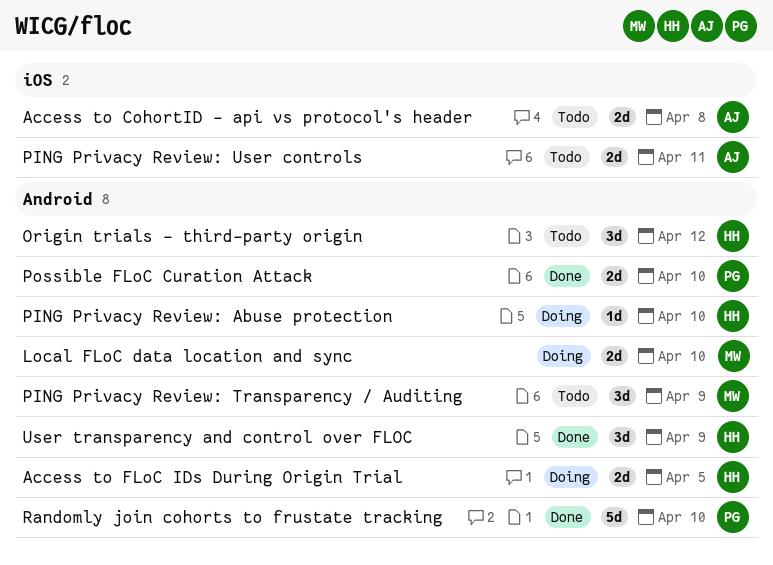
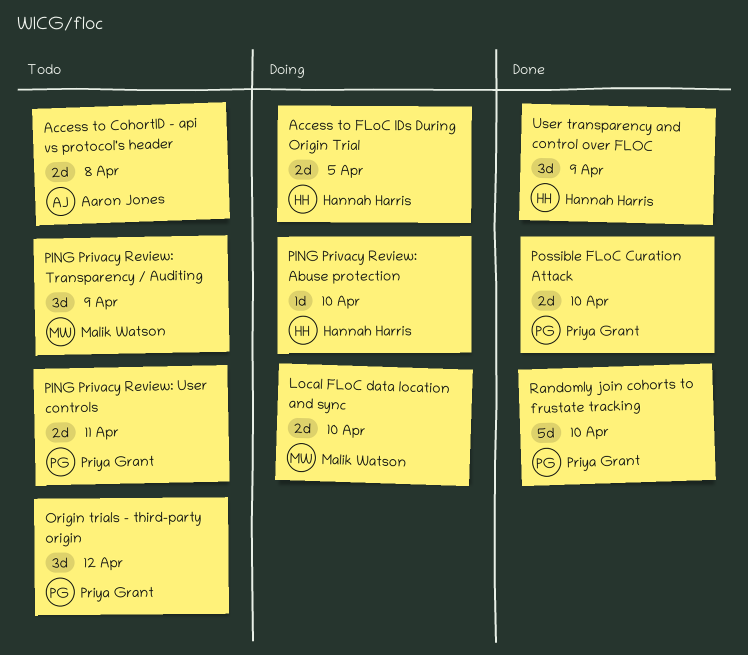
Origin trials - third-party origin, owner: Hannah Harris -> Priya Grant
PING Privacy Review: User controls, owner: Aaron Jones -> Priya Grant

